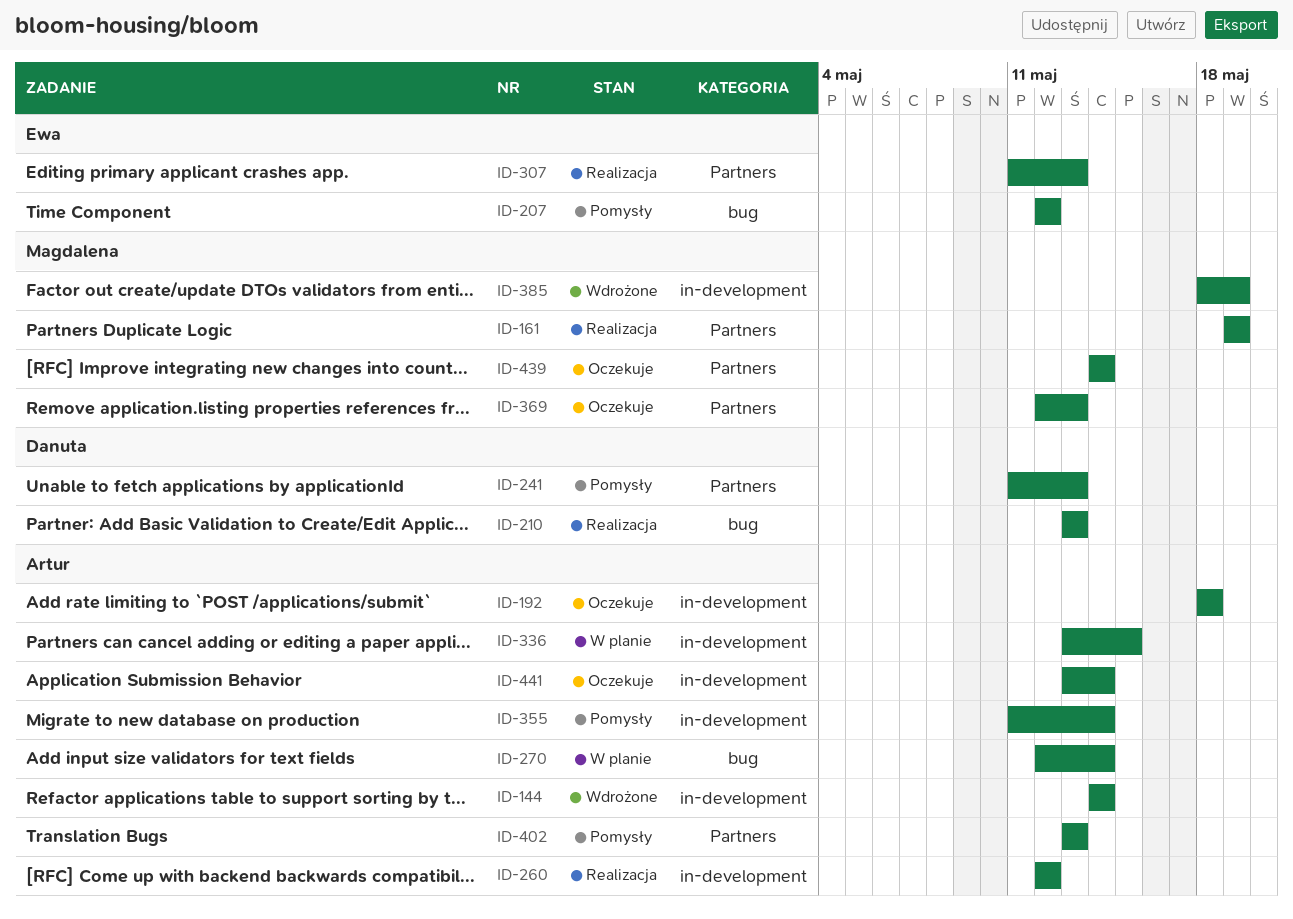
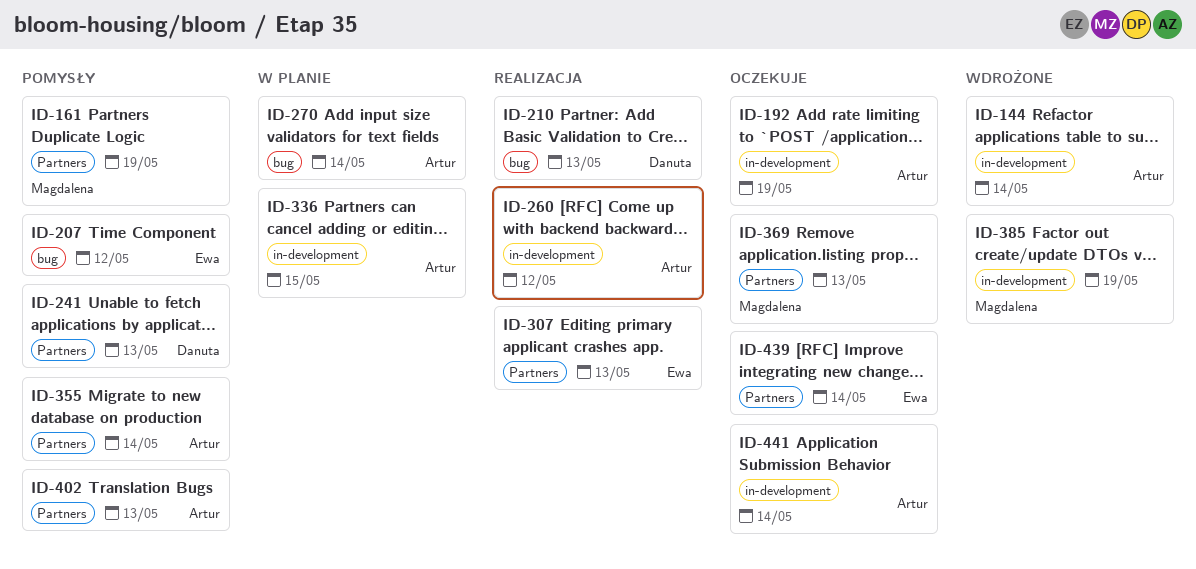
ID-161, status: Realizacja -> Pomysły
ID-192, due: May 18 -> May 19
ID-355, label: in-development -> Partners
ID-439, owner: Magdalena -> Ewa

